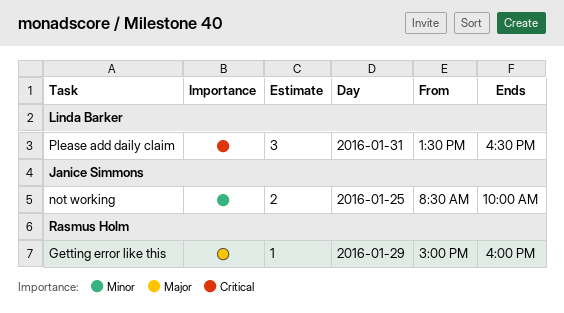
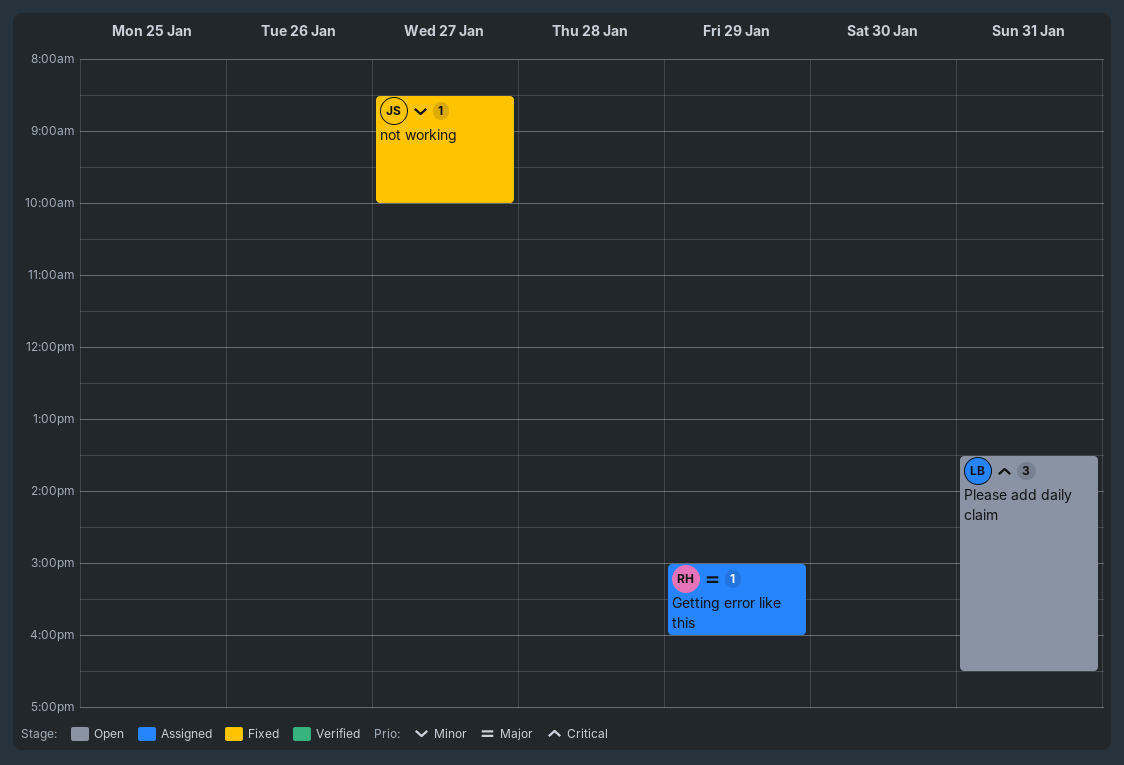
not working, estimate: 2 -> 1
not working, day: Jan 25 -> Jan 27

